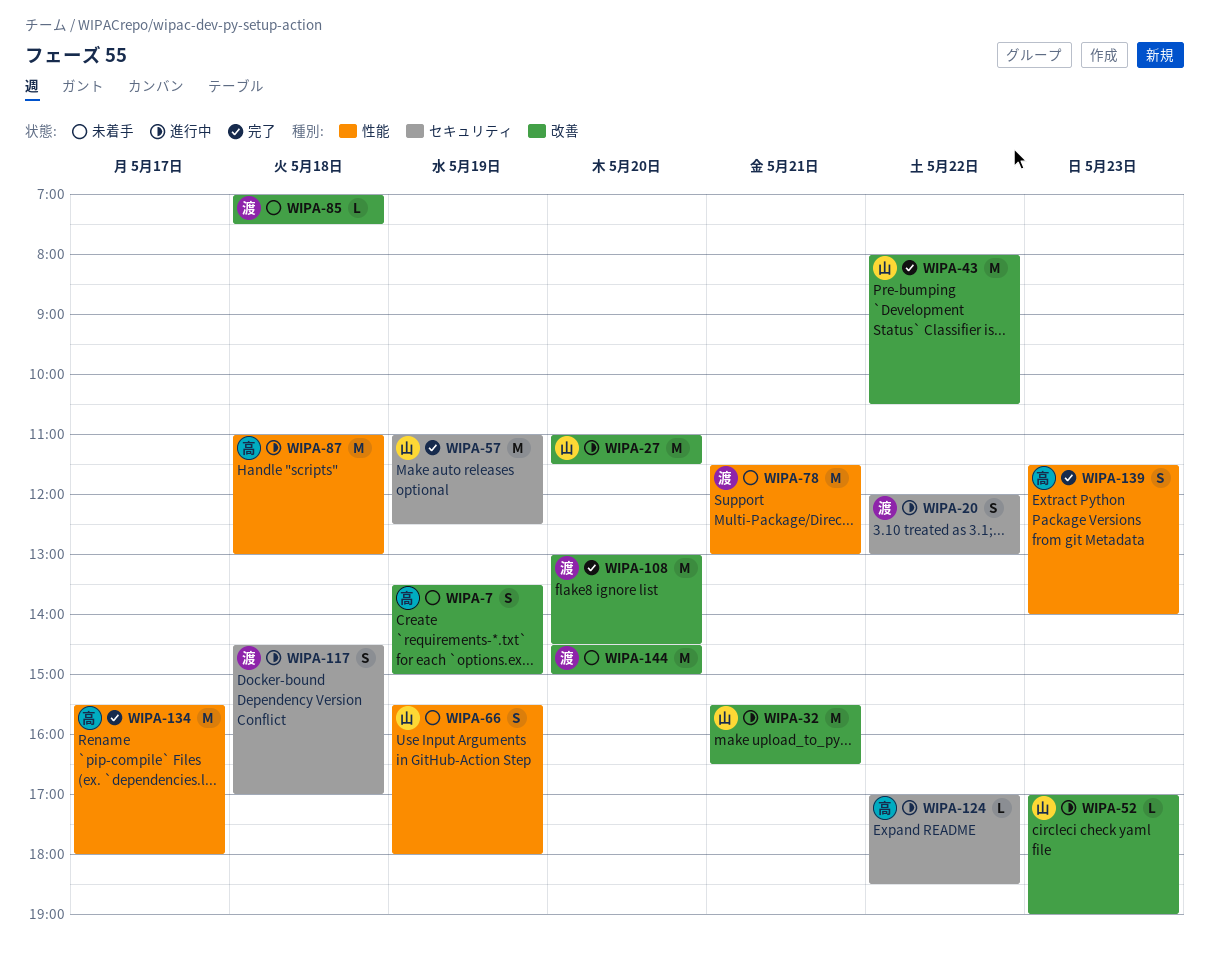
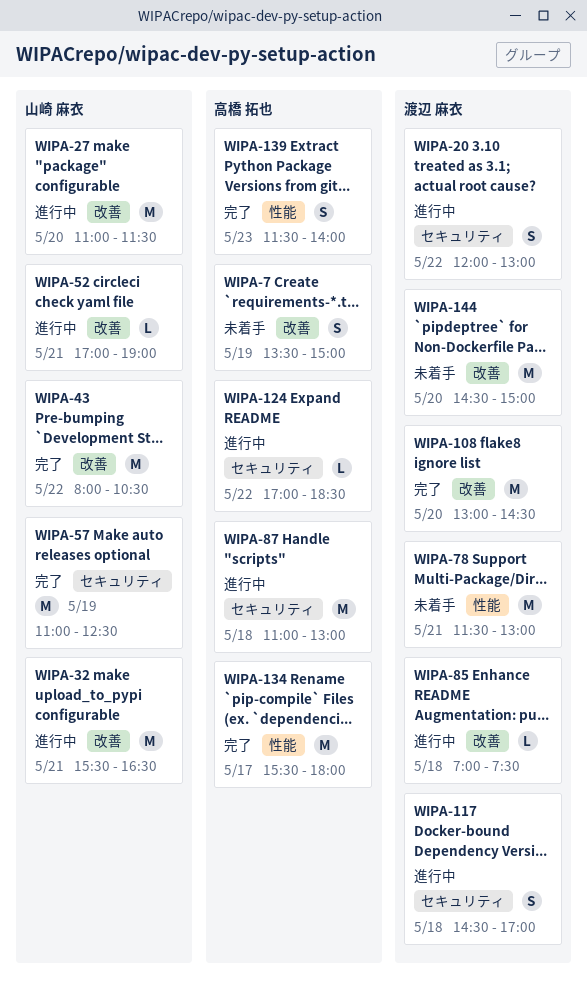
WIPA-52, day: May 23 -> May 21
WIPA-66: present -> none
WIPA-85, status: 未着手 -> 進行中
WIPA-87, label: 性能 -> セキュリティ

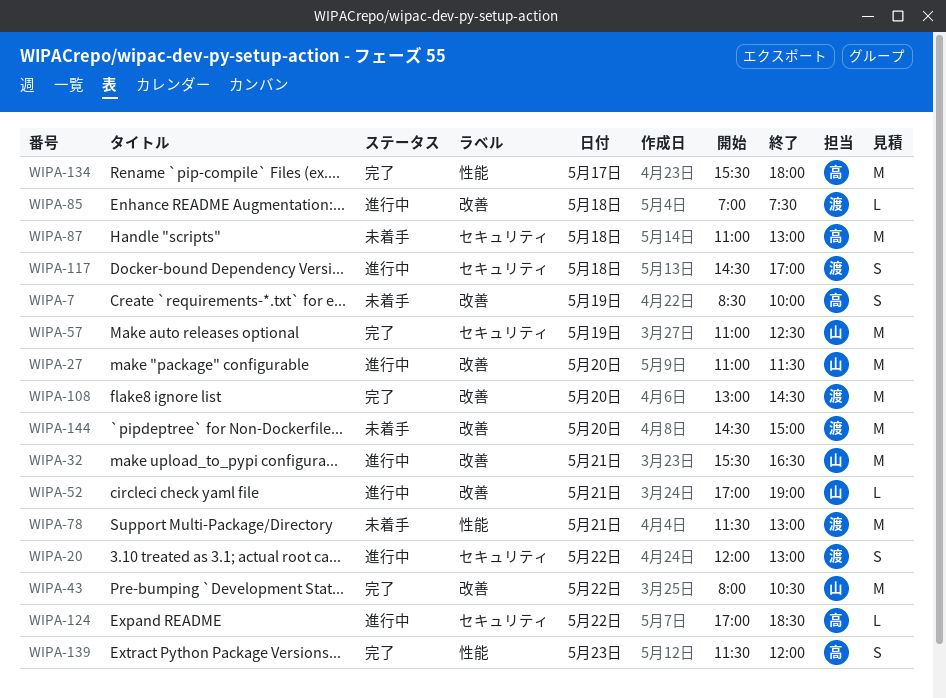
WIPA-7, begins: 13:30 -> 08:30
WIPA-7, ends: 15:00 -> 10:00
WIPA-87, status: 進行中 -> 未着手
WIPA-139, ends: 14:00 -> 12:00

